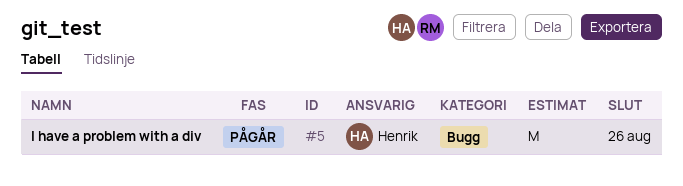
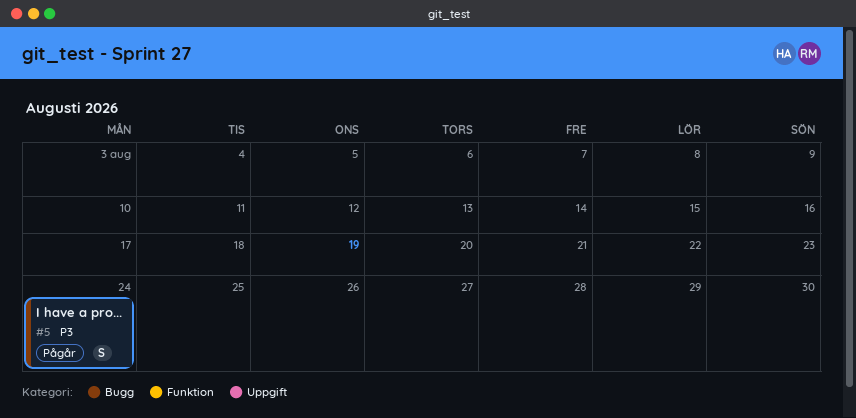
#5, estimate: M -> S
#5, due: Aug 26 -> Aug 24

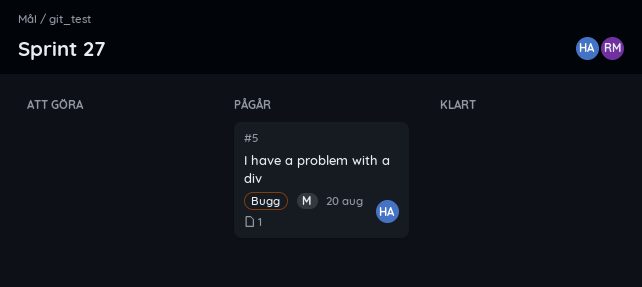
#5, estimate: S -> M
#5, due: Aug 24 -> Aug 20

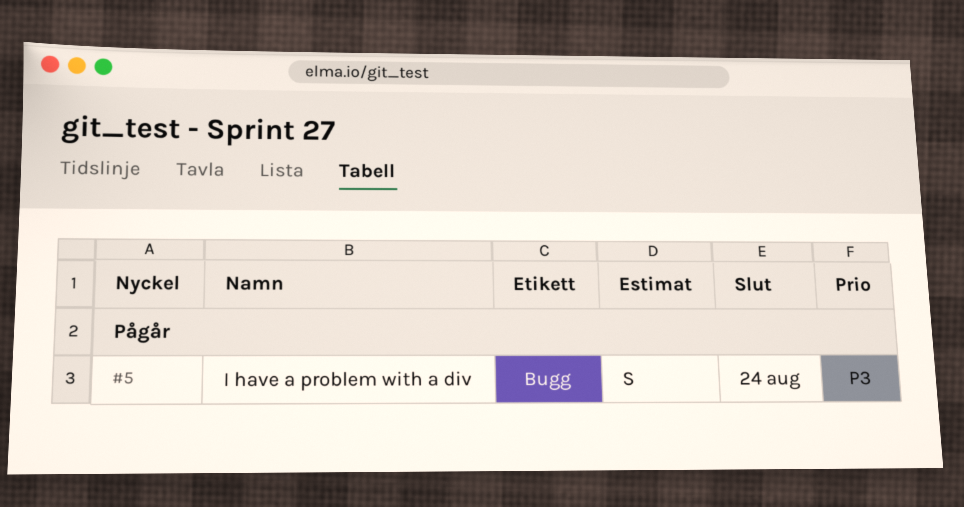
#5, estimate: M -> S
#5, due: Aug 20 -> Aug 24

